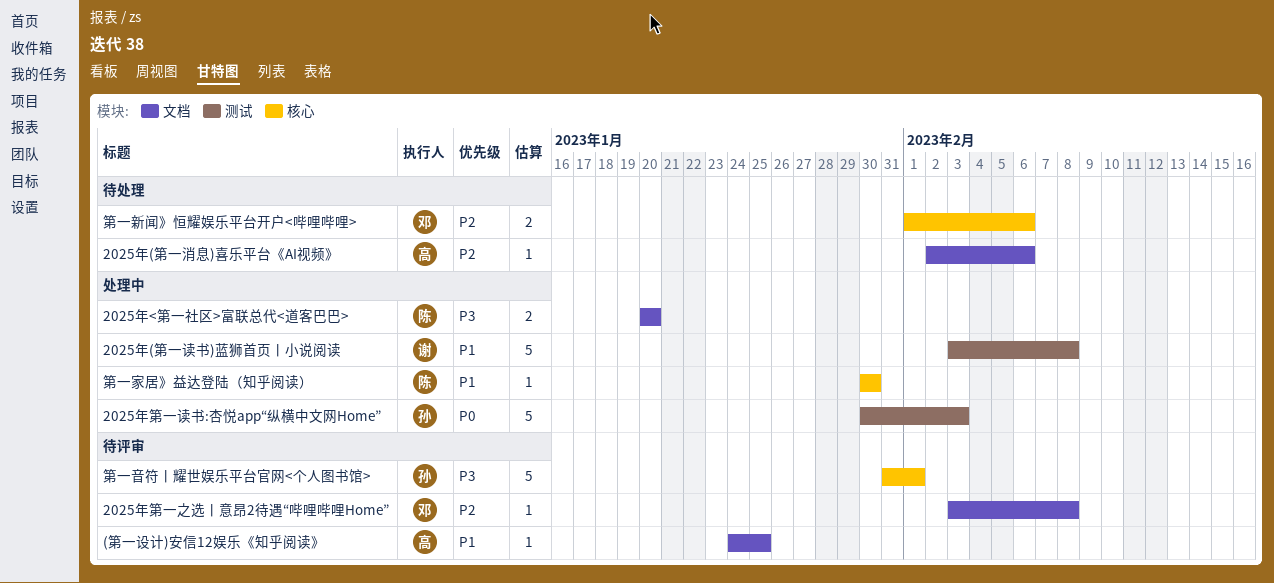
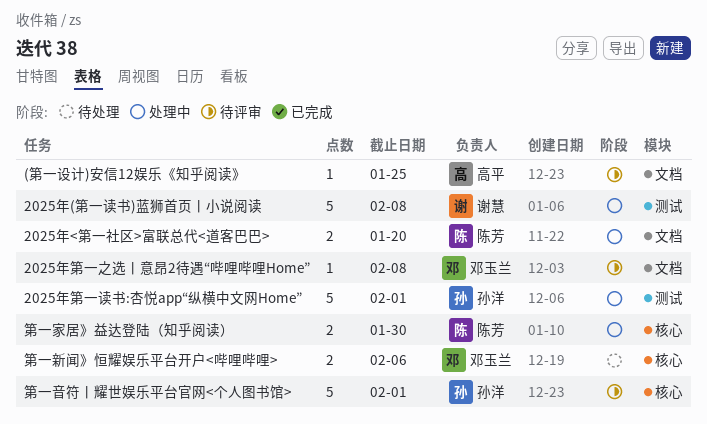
2025年(第一消息)喜乐平台《AI视频》: present -> none
2025年第一读书:杏悦app“纵横中文网Home”, due: Feb 3 -> Feb 1
第一家居》益达登陆（知乎阅读）, estimate: 1 -> 2

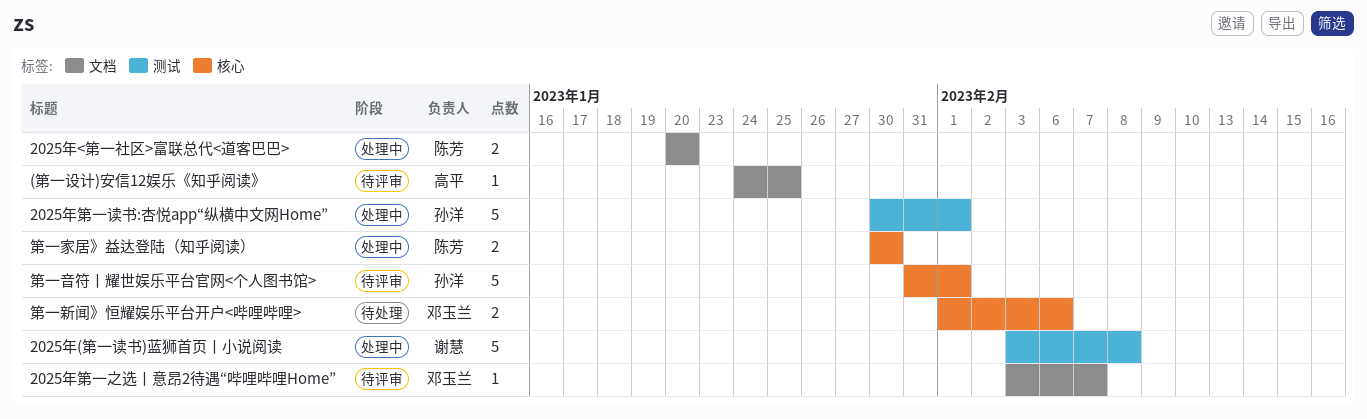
2025年第一之选丨意昂2待遇“哔哩哔哩Home”, due: Feb 8 -> Feb 7

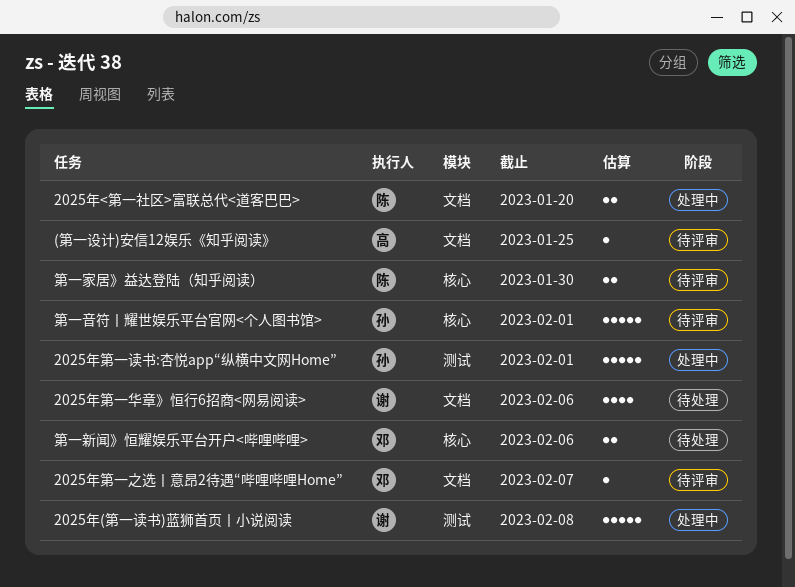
2025年第一华章》恒行6招商<网易阅读>: none -> present
第一家居》益达登陆（知乎阅读）, status: 处理中 -> 待评审

